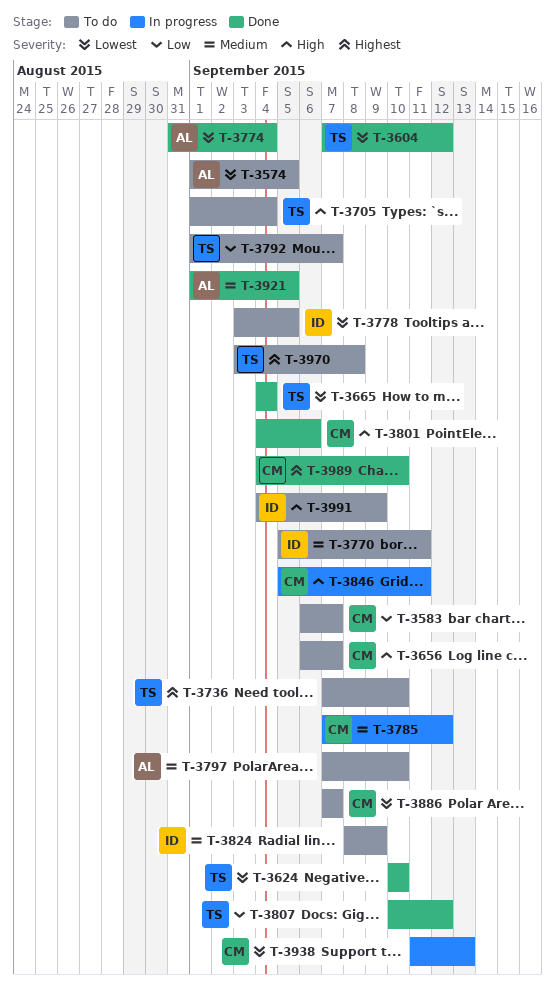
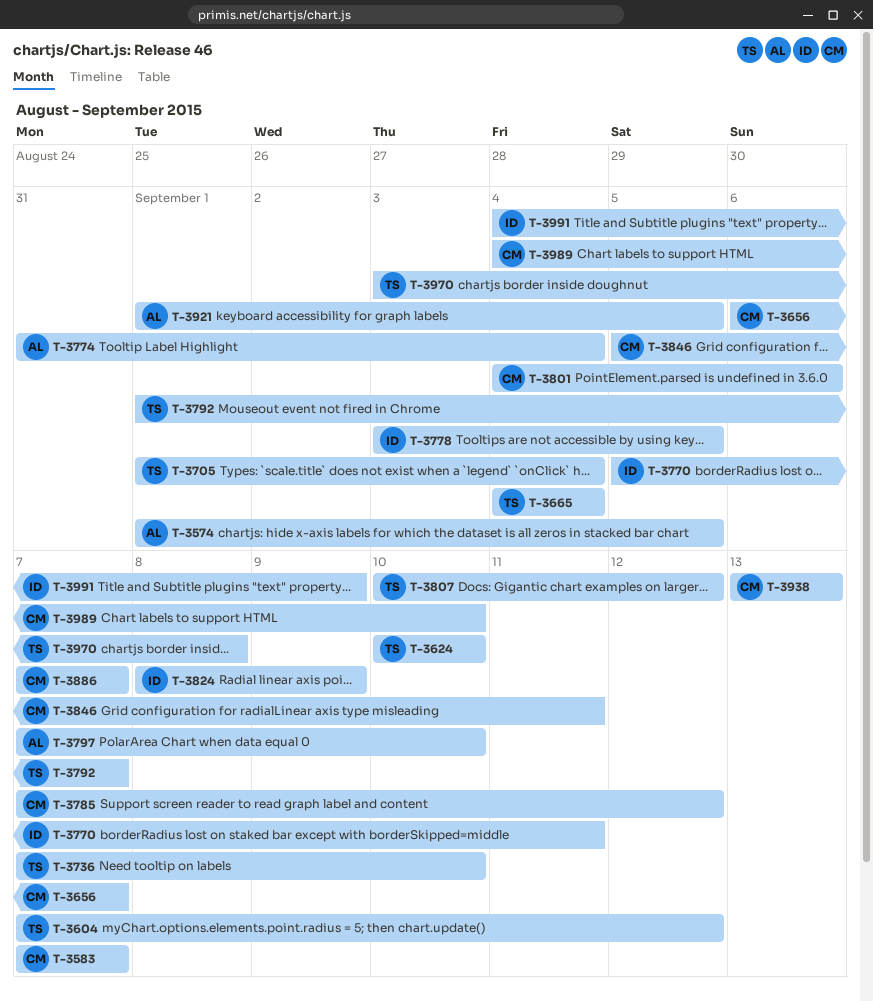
T-3583, start: Sep 6 -> Sep 7
T-3938, start: Sep 11 -> Sep 13

